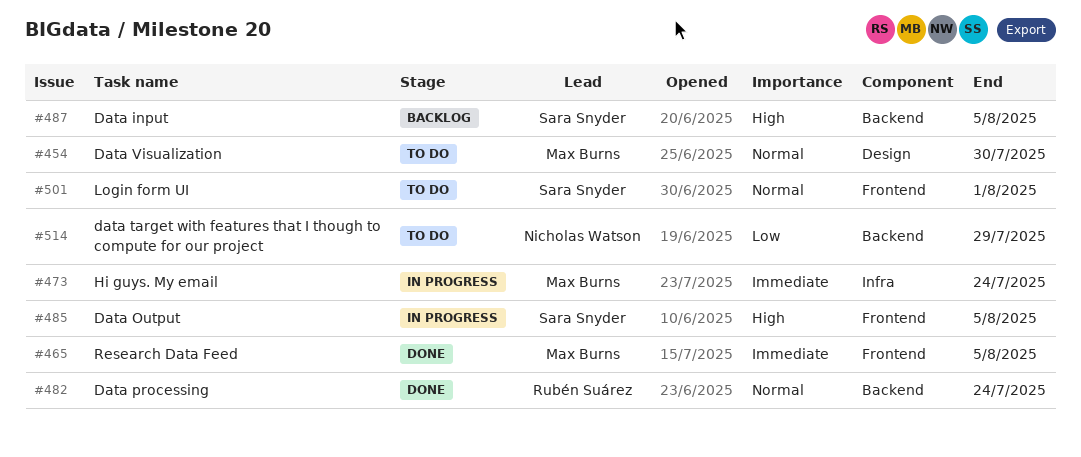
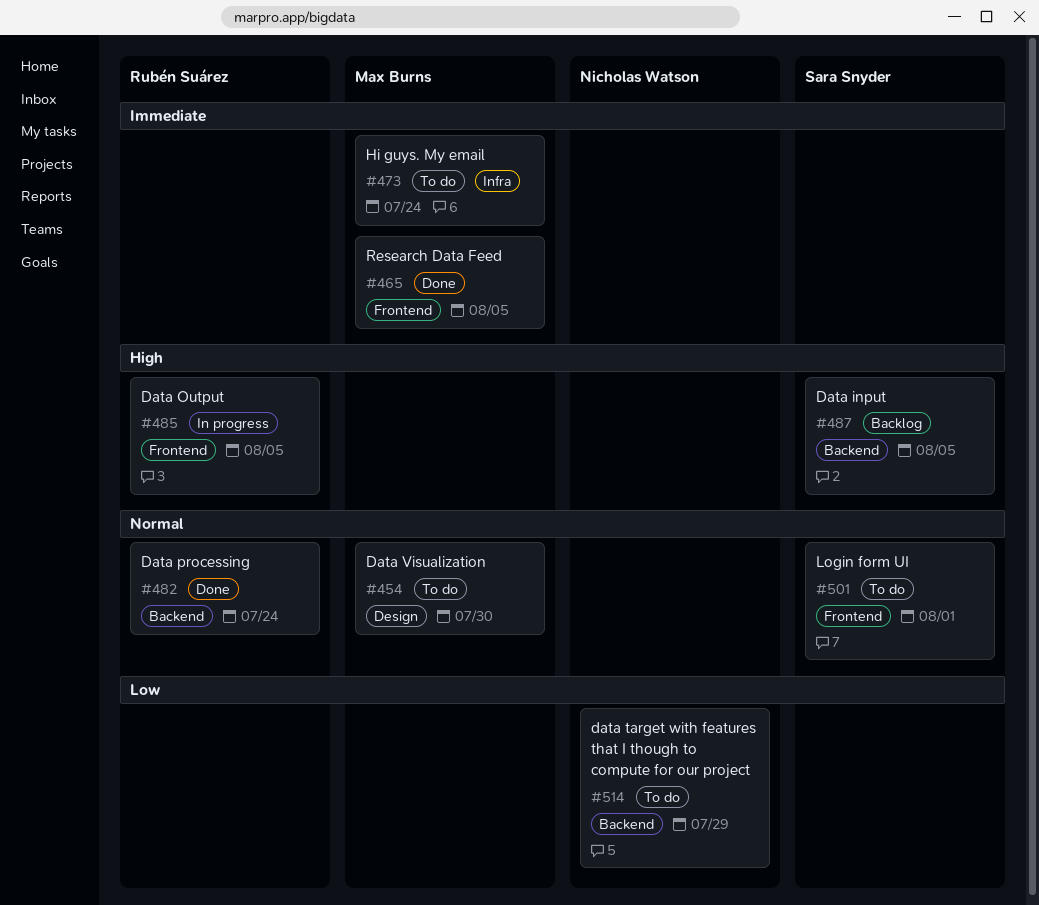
#473, status: In progress -> To do
#485, owner: Sara Snyder -> Rubén Suárez

